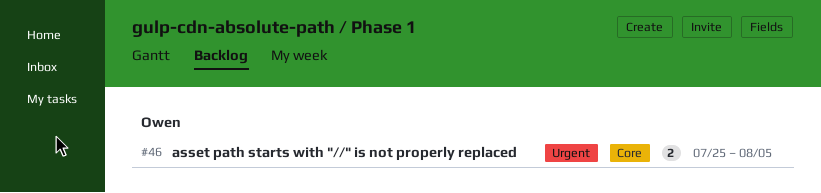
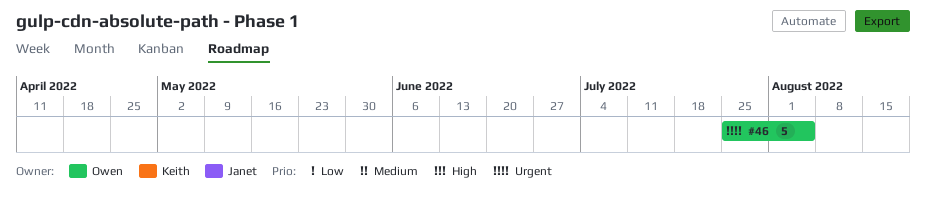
#46, estimate: 2 -> 5

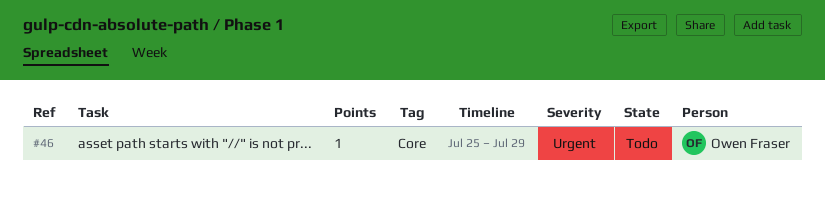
#46, estimate: 5 -> 1
#46, due: Aug 5 -> Jul 29

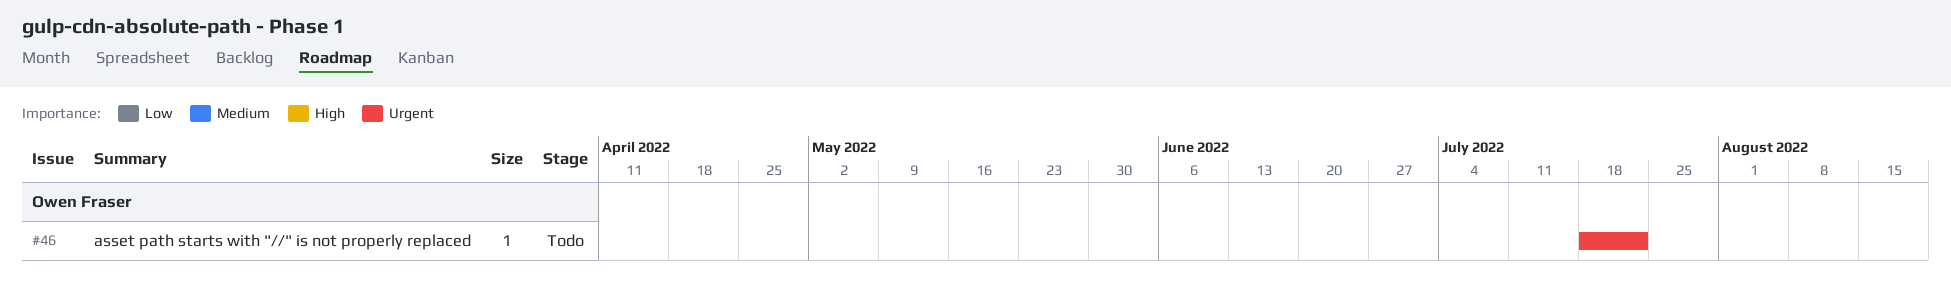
#46, start: Jul 25 -> Jul 18
#46, due: Jul 29 -> Jul 22

